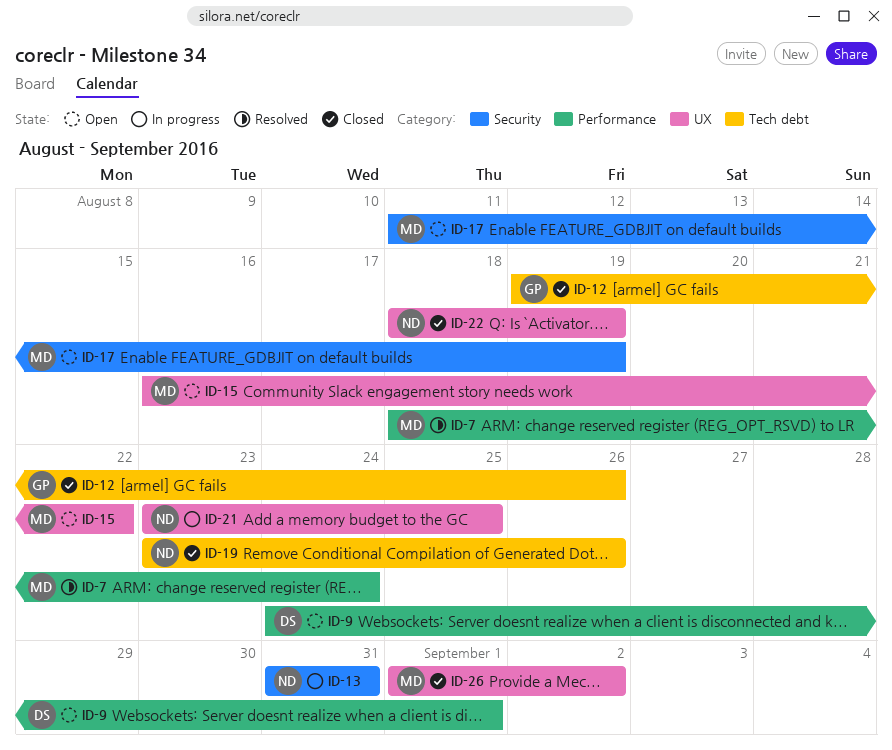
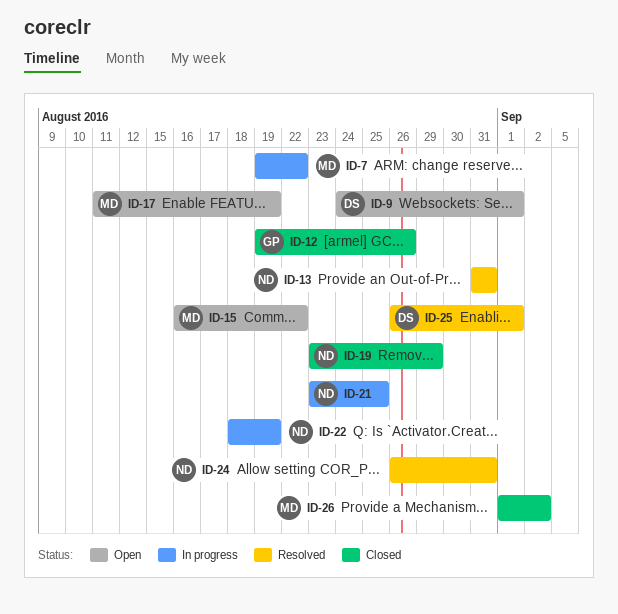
ID-7, status: Resolved -> In progress
ID-7, start: Aug 18 -> Aug 19
ID-7, due: Aug 24 -> Aug 22
ID-13, status: In progress -> Resolved
ID-19, due: Aug 26 -> Aug 29
ID-22, status: Closed -> In progress
ID-24: none -> present
ID-25: none -> present

